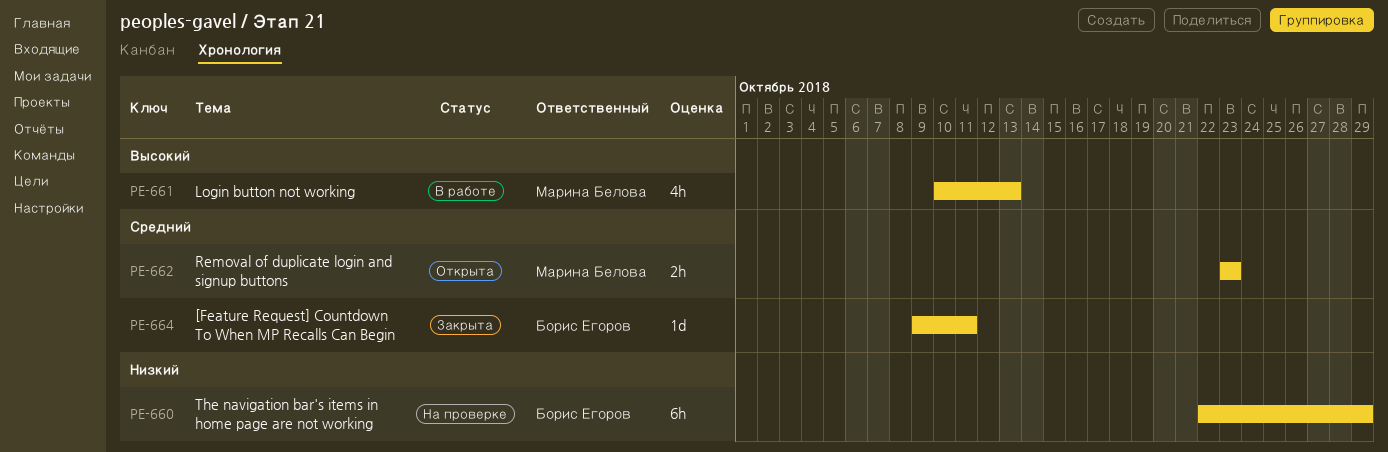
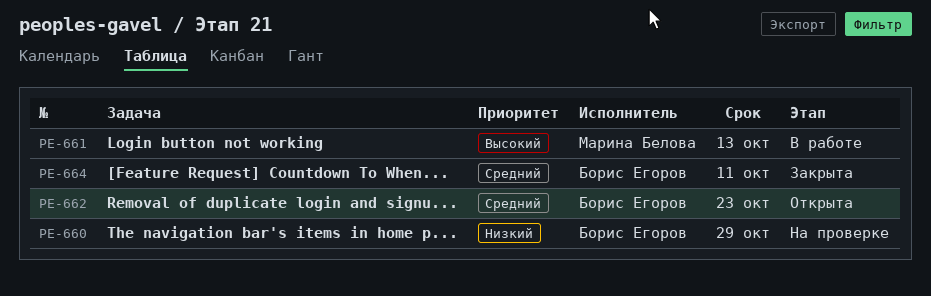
PE-662, owner: Марина Белова -> Борис Егоров

